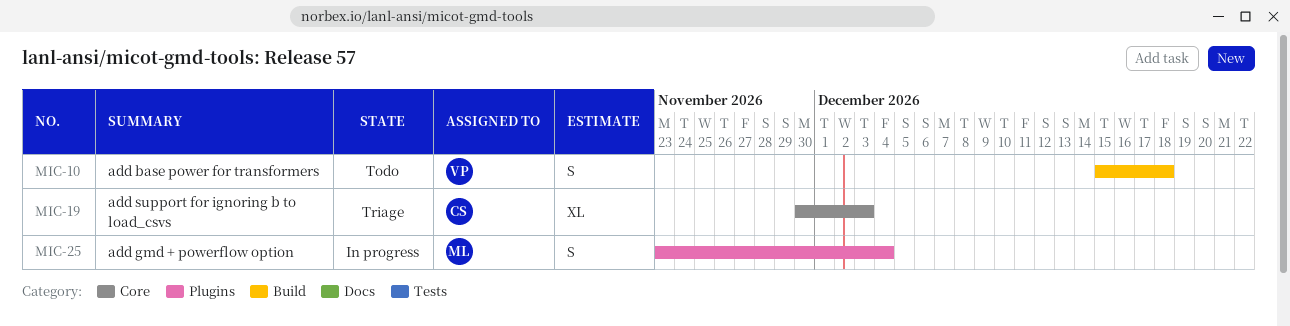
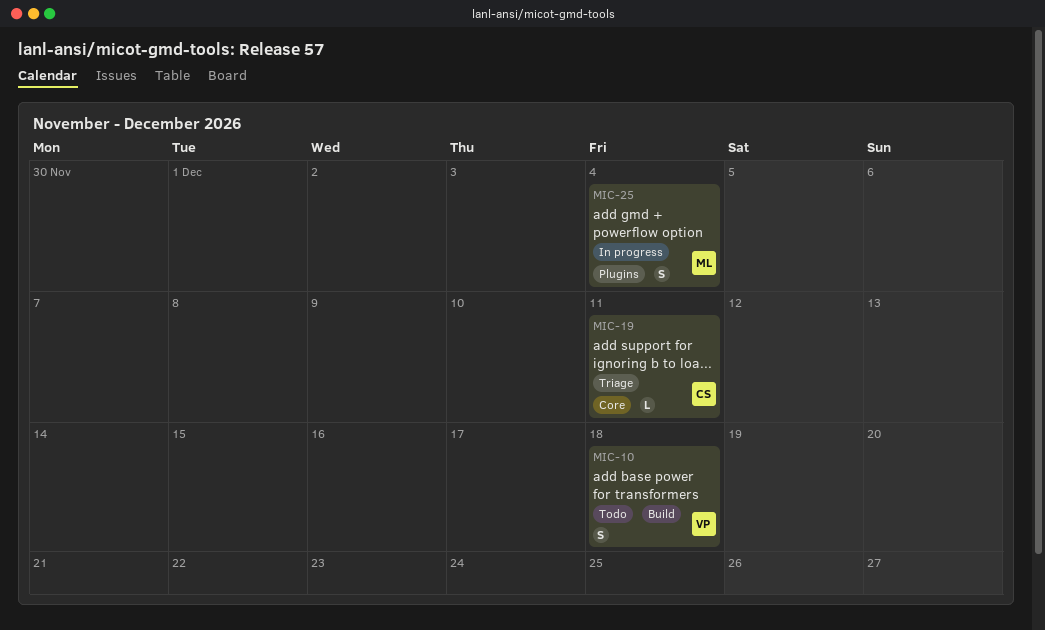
MIC-19, estimate: XL -> L
MIC-19, due: Dec 3 -> Dec 11

